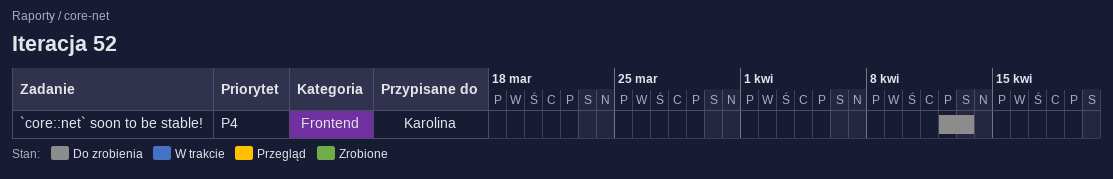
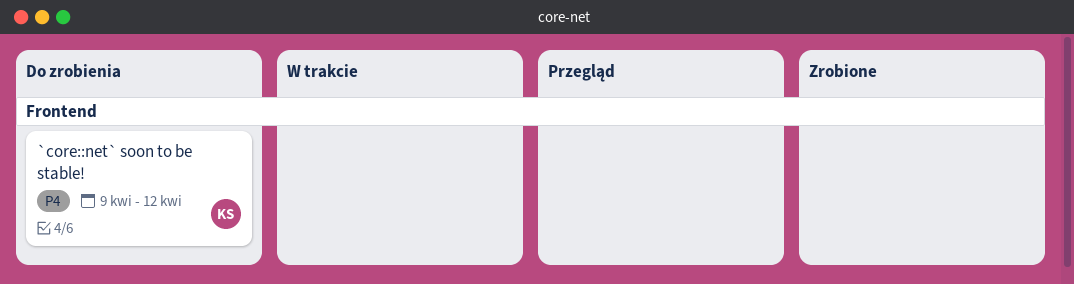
`core::net` soon to be stable!, start: Apr 12 -> Apr 9
`core::net` soon to be stable!, due: Apr 13 -> Apr 12

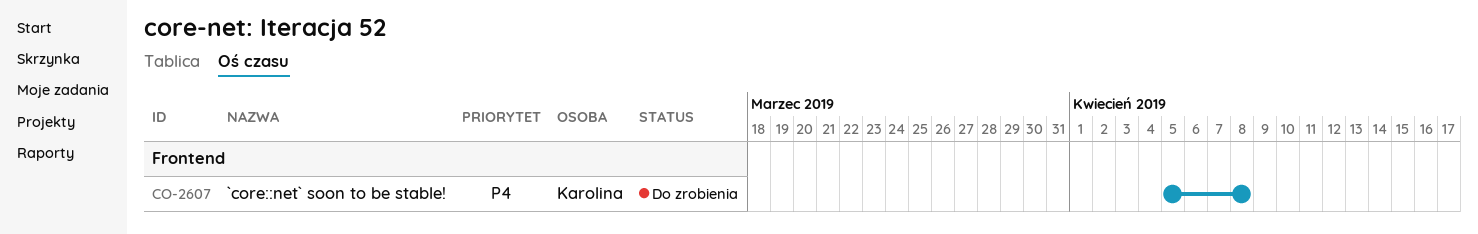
`core::net` soon to be stable!, start: Apr 9 -> Apr 5
`core::net` soon to be stable!, due: Apr 12 -> Apr 8

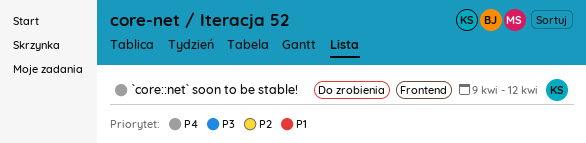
`core::net` soon to be stable!, start: Apr 5 -> Apr 9
`core::net` soon to be stable!, due: Apr 8 -> Apr 12

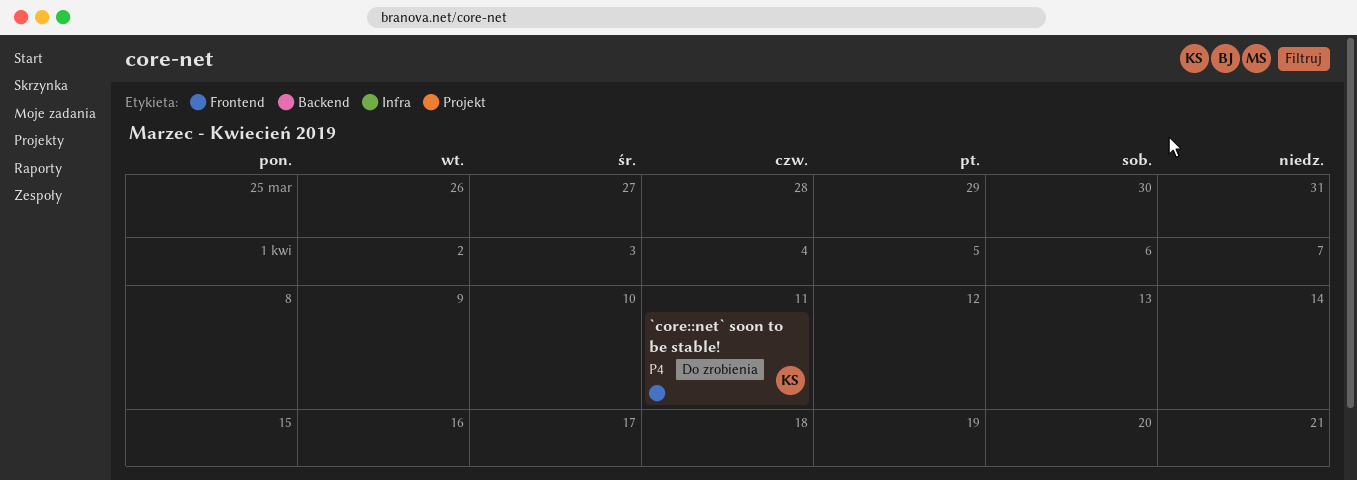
`core::net` soon to be stable!, due: Apr 12 -> Apr 11

